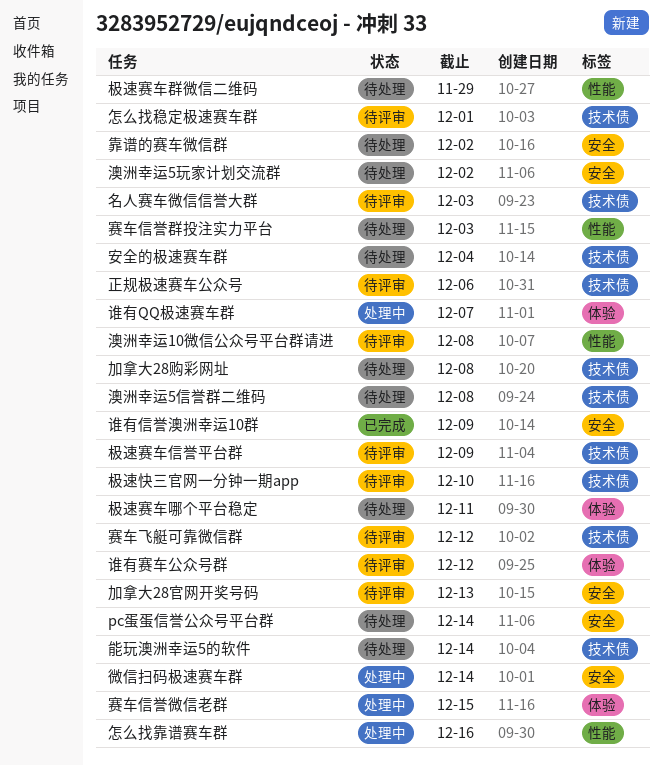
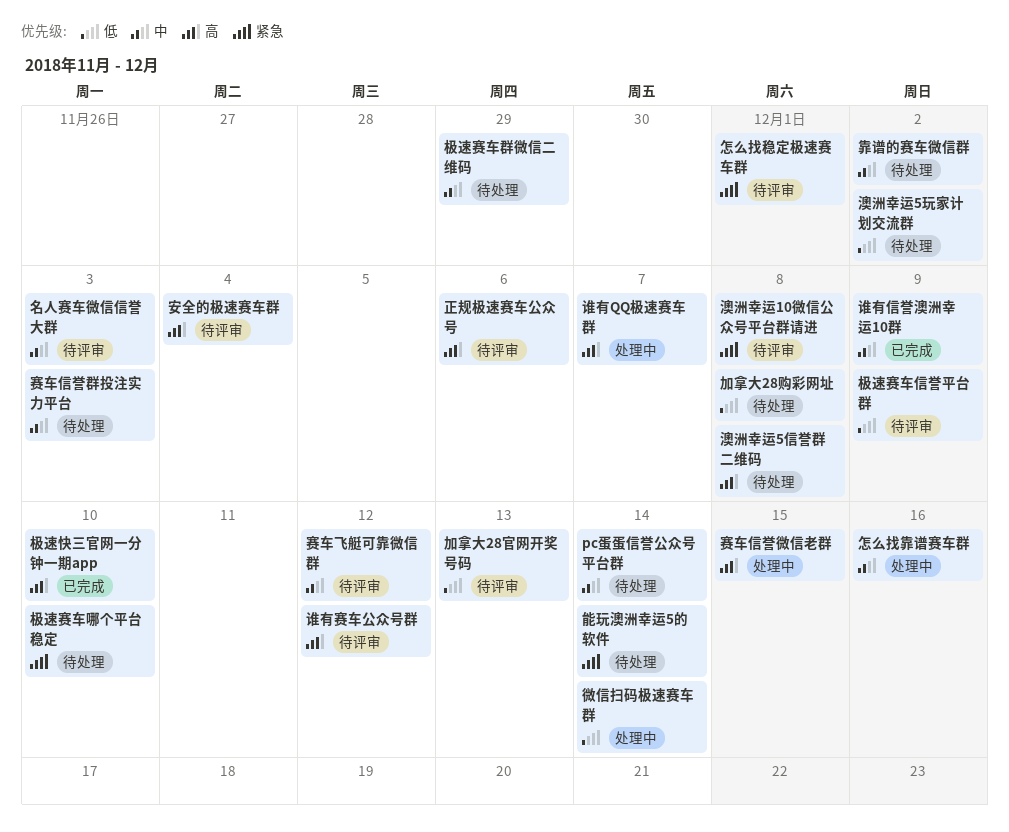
安全的极速赛车群, status: 待处理 -> 待评审
极速快三官网一分钟一期app, status: 待评审 -> 已完成
极速赛车哪个平台稳定, due: Dec 11 -> Dec 10

